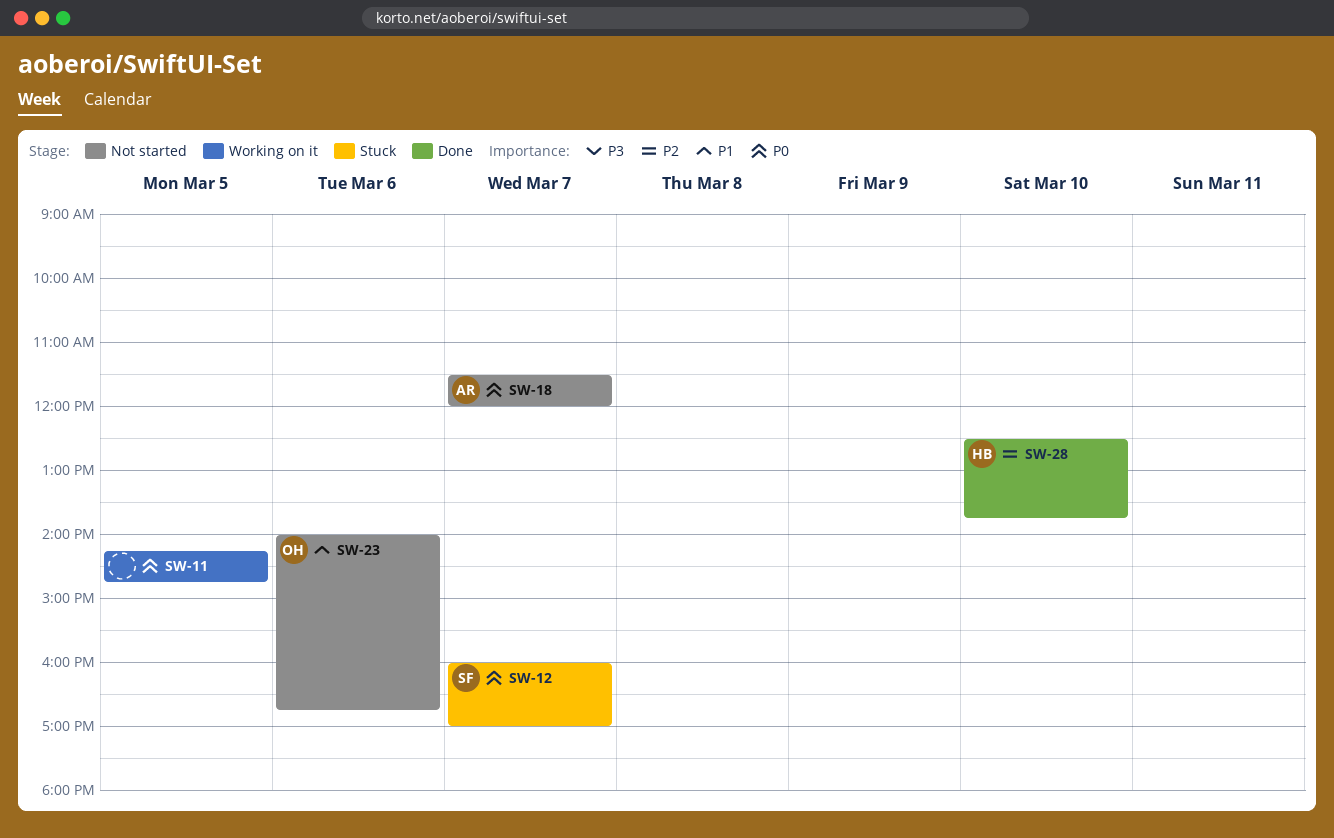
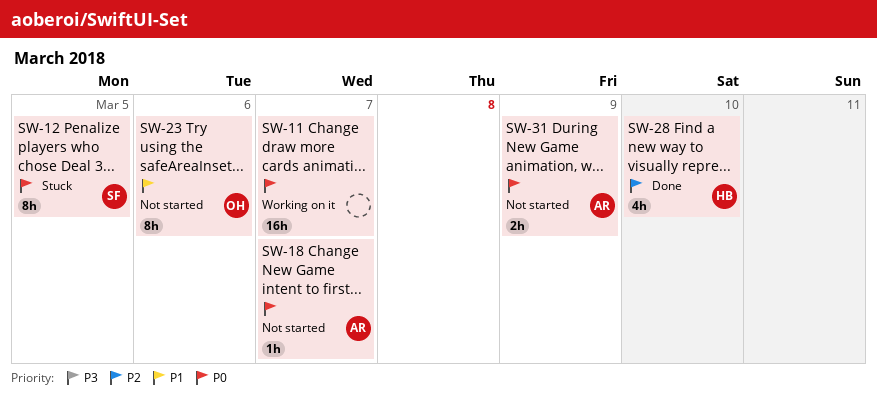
SW-11, day: Mar 5 -> Mar 7
SW-12, day: Mar 7 -> Mar 5
SW-31: none -> present

